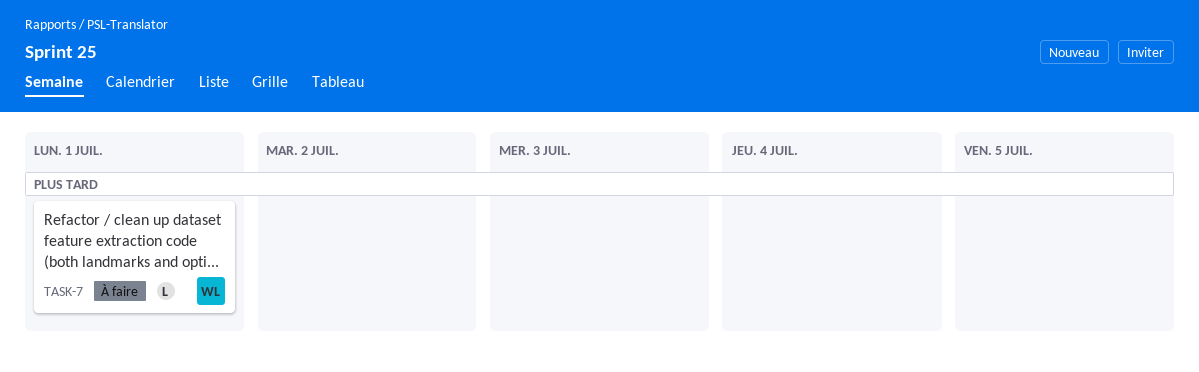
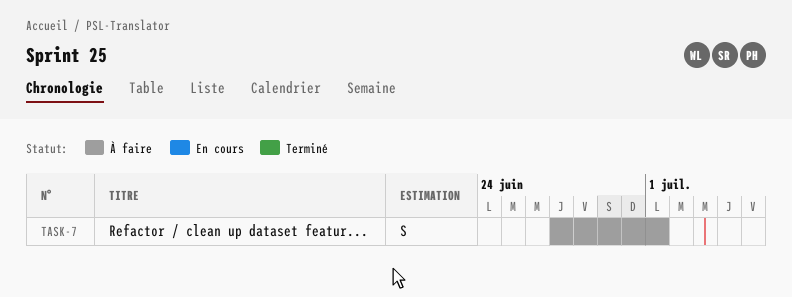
TASK-7, estimate: L -> S

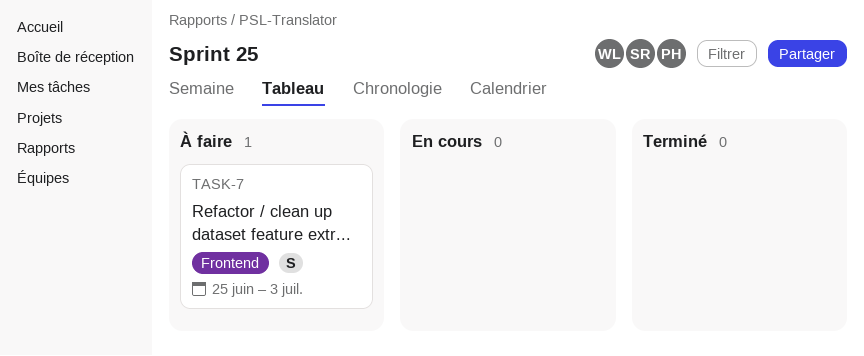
TASK-7, start: Jun 27 -> Jun 25
TASK-7, due: Jul 1 -> Jul 3

